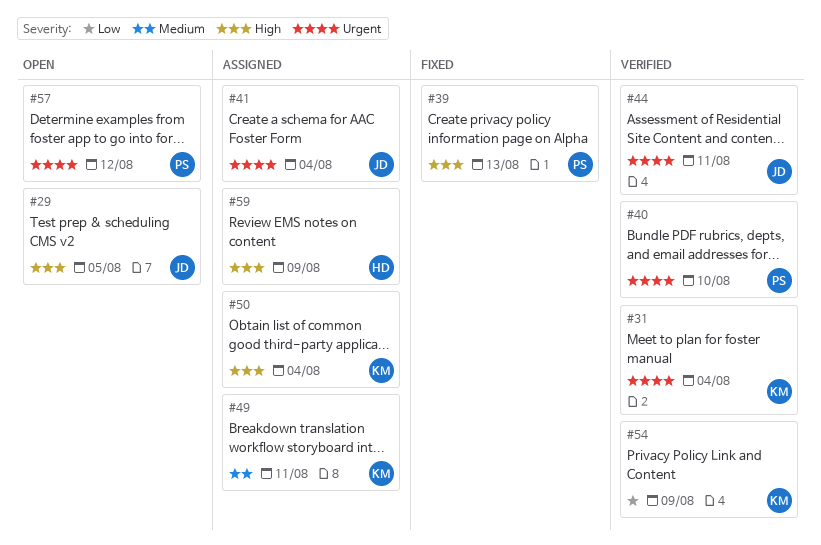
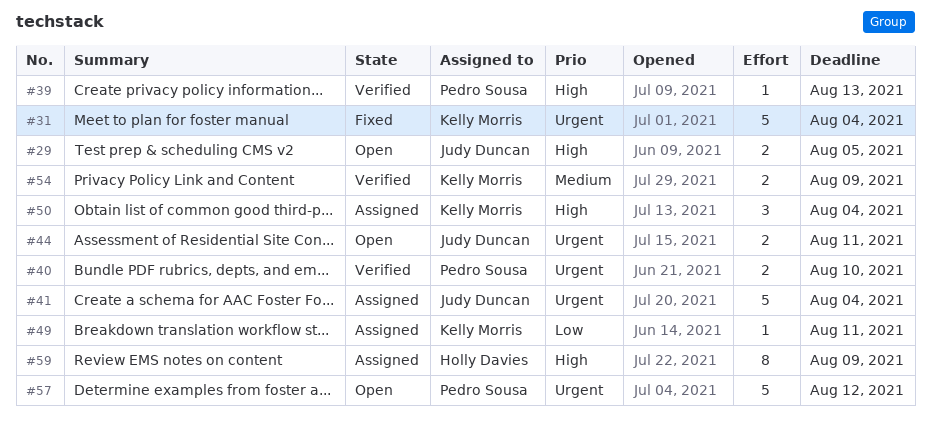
#31, status: Verified -> Fixed
#39, status: Fixed -> Verified
#44, status: Verified -> Open
#49, priority: Medium -> Low
#54, priority: Low -> Medium

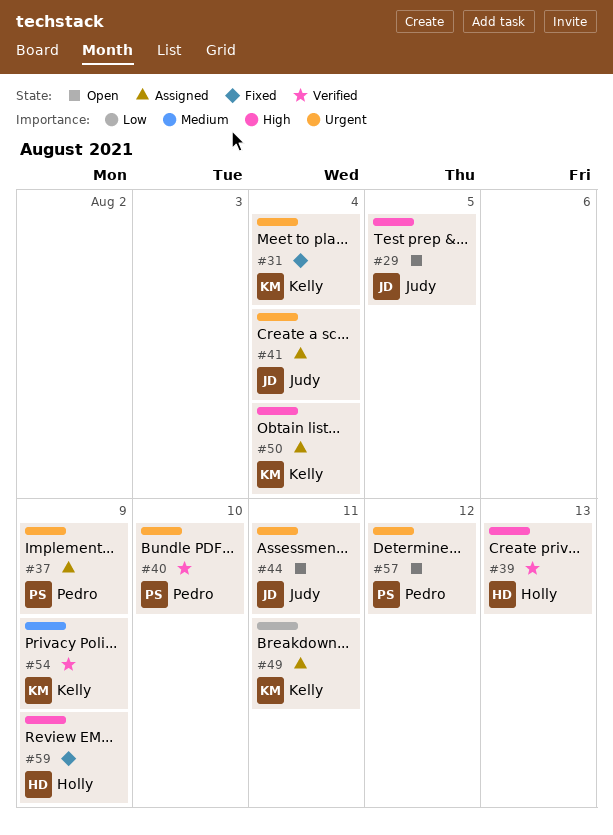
#37: none -> present
#39, owner: Pedro Sousa -> Holly Davies
#59, status: Assigned -> Fixed

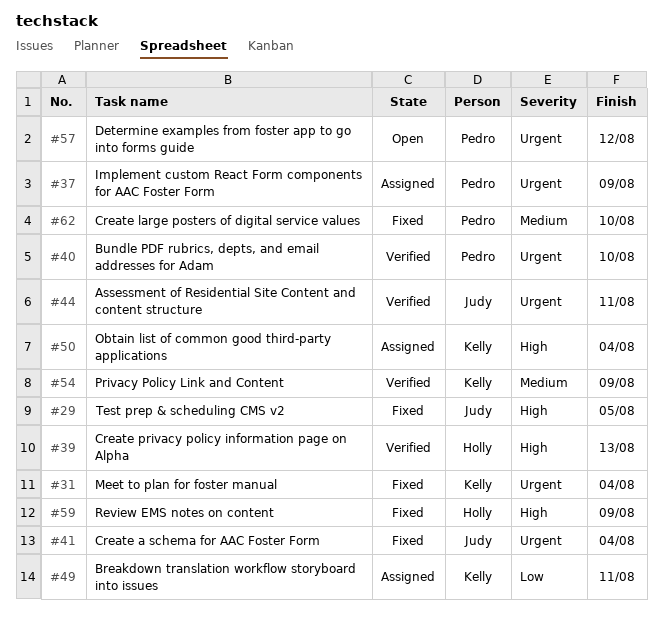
#29, status: Open -> Fixed
#41, status: Assigned -> Fixed
#44, status: Open -> Verified
#62: none -> present

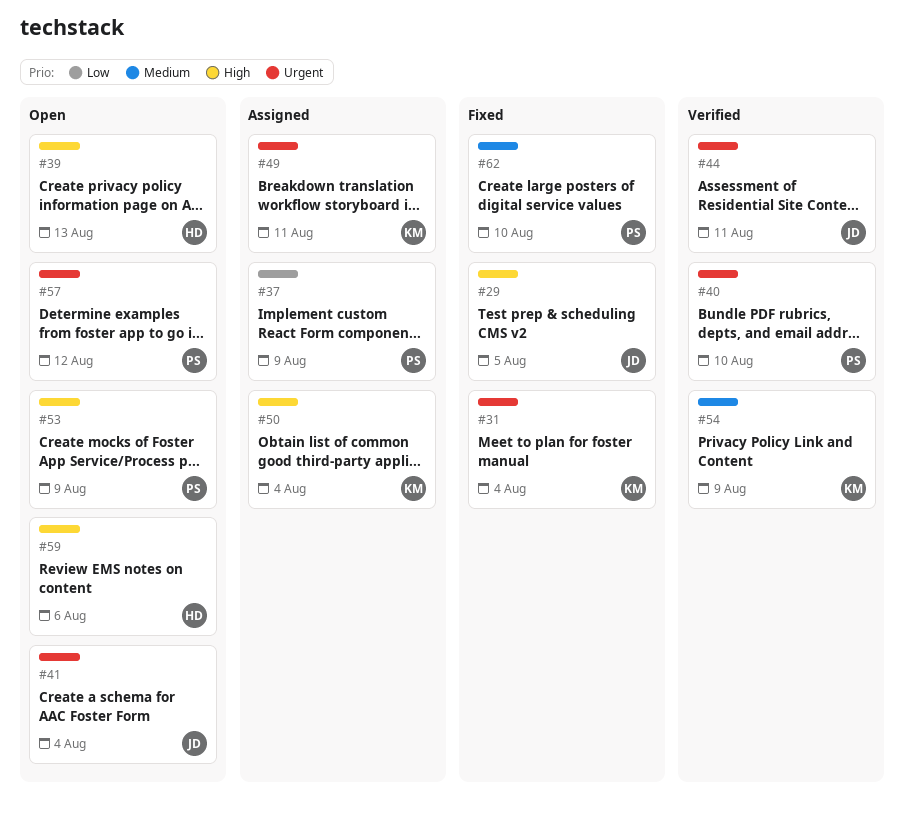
#37, priority: Urgent -> Low
#39, status: Verified -> Open
#41, status: Fixed -> Open
#49, priority: Low -> Urgent
#53: none -> present
#59, status: Fixed -> Open
#59, due: Aug 9 -> Aug 6

